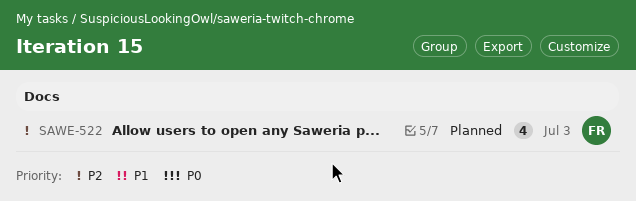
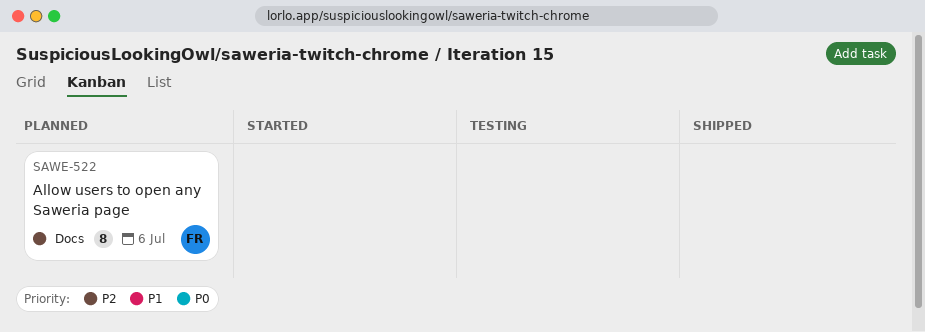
SAWE-522, estimate: 4 -> 8
SAWE-522, due: Jul 3 -> Jul 6

